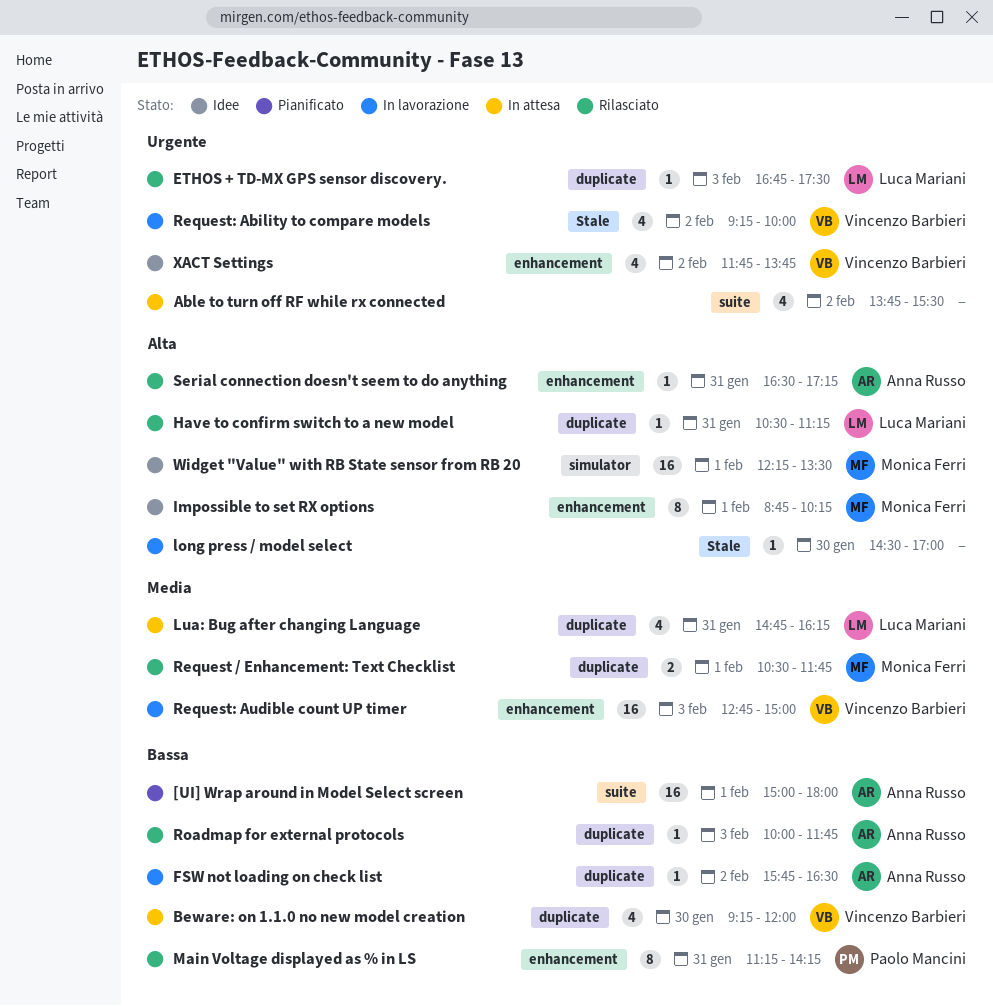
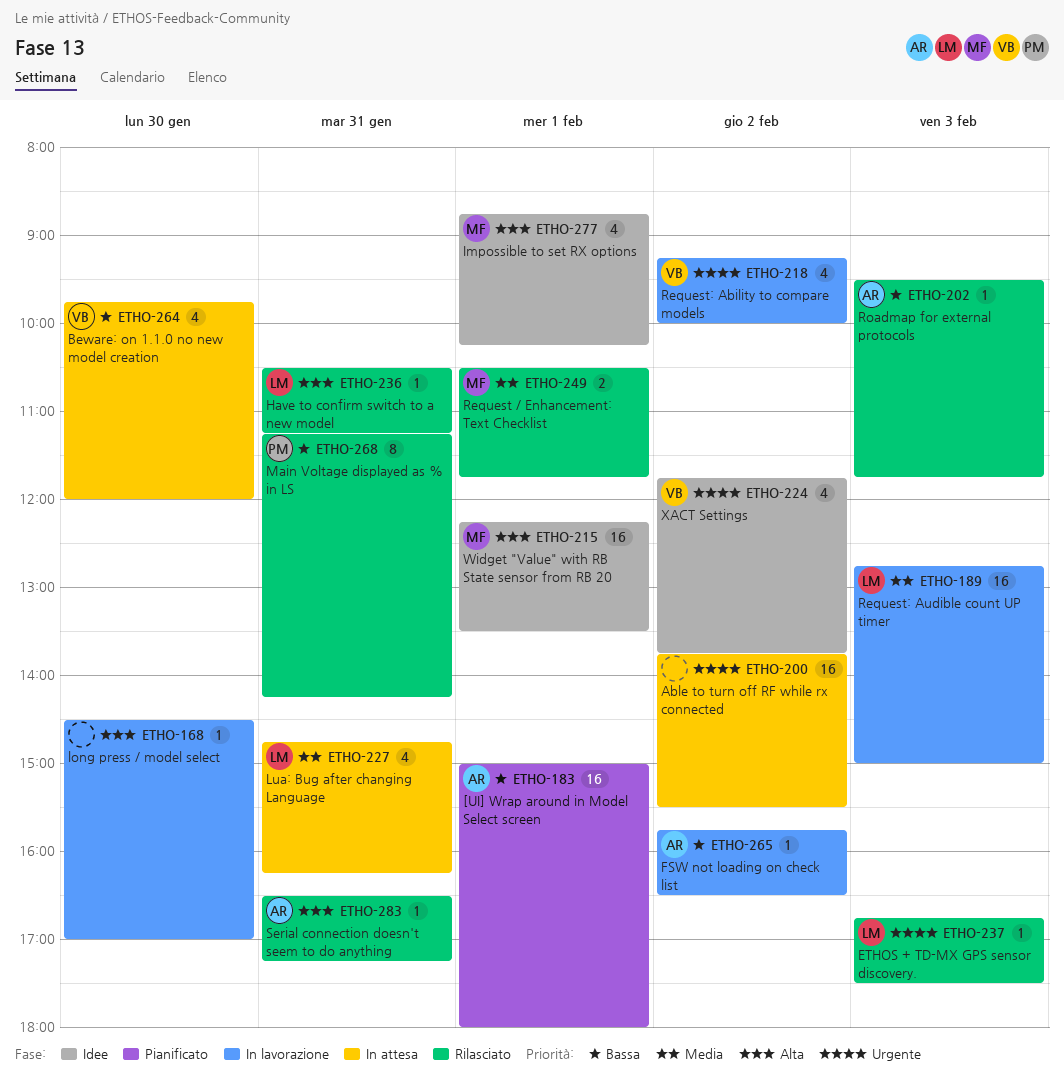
Able to turn off RF while rx connected, estimate: 4 -> 16
Beware: on 1.1.0 no new model creation, begins: 09:15 -> 09:45
Impossible to set RX options, estimate: 8 -> 4
Request: Audible count UP timer, owner: Vincenzo Barbieri -> Luca Mariani
Roadmap for external protocols, begins: 10:00 -> 09:30

